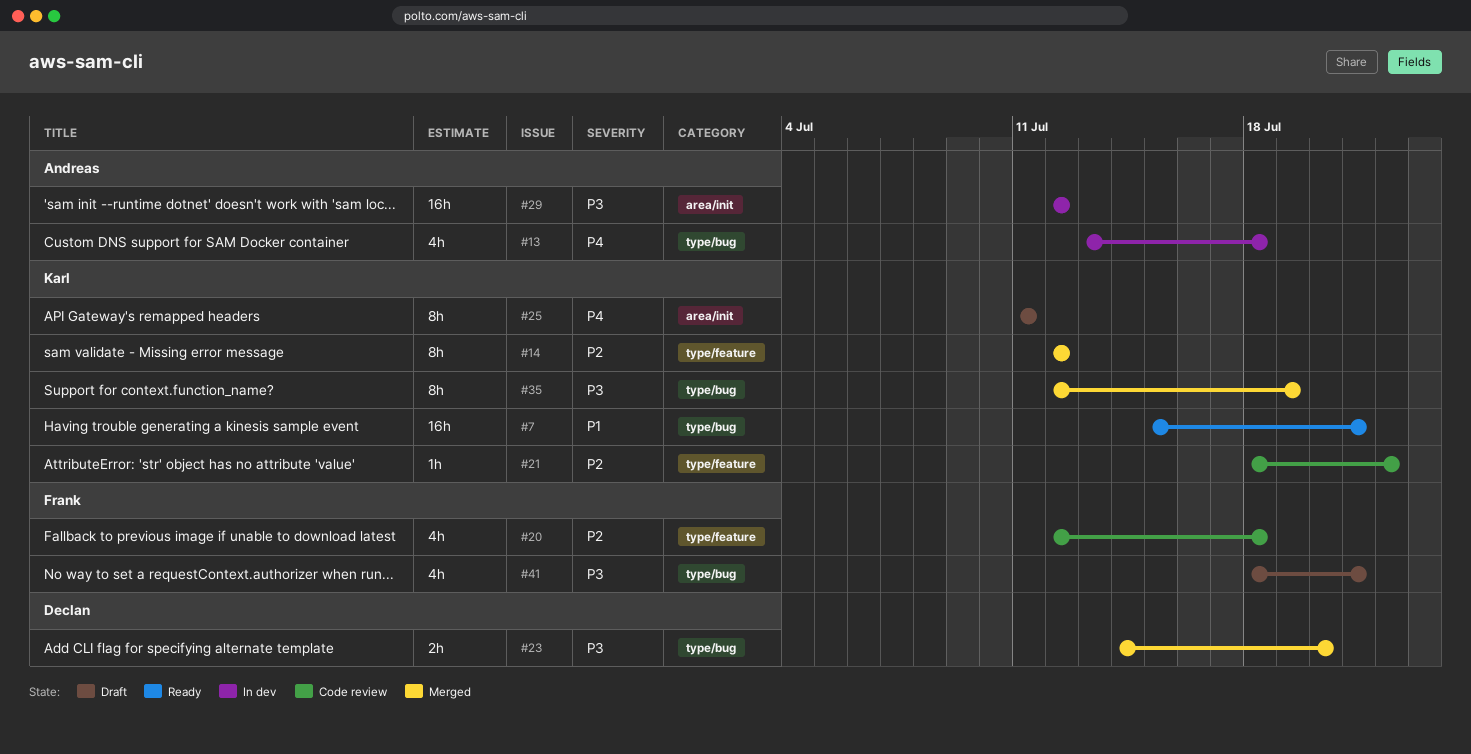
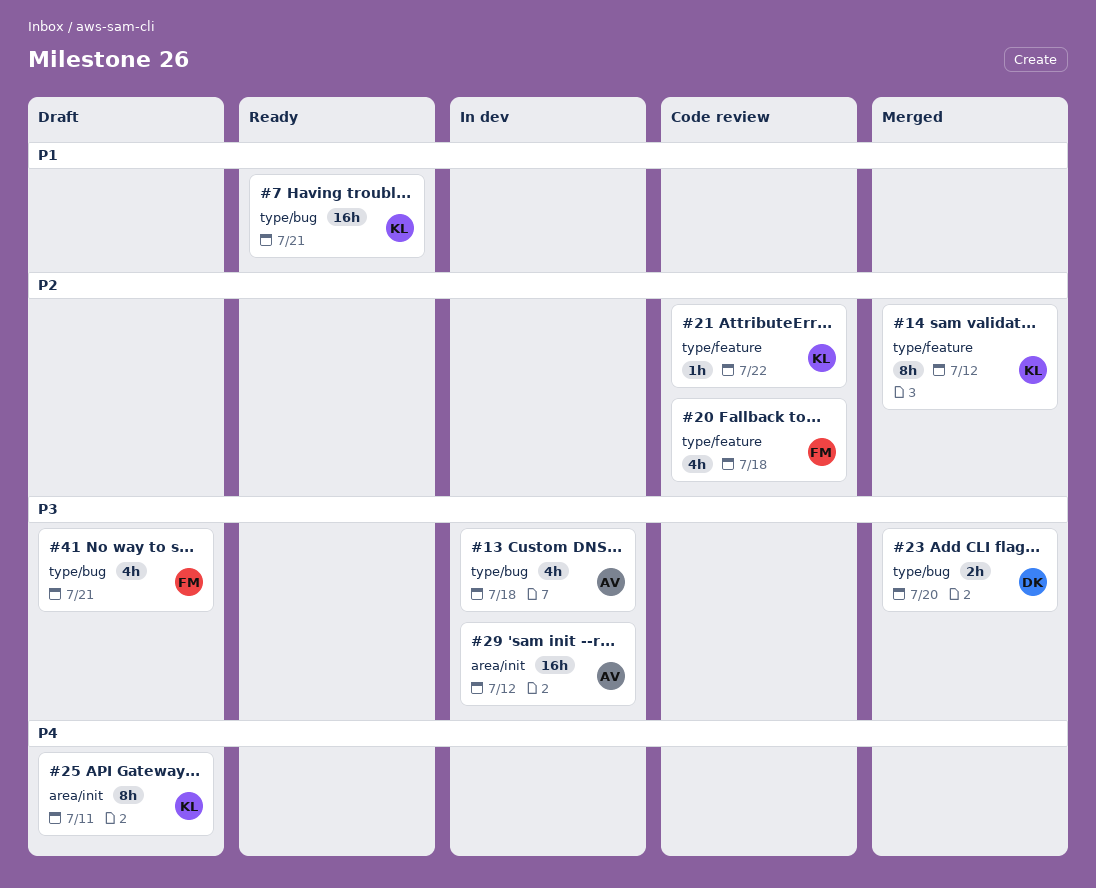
#13, priority: P4 -> P3
#35: present -> none

